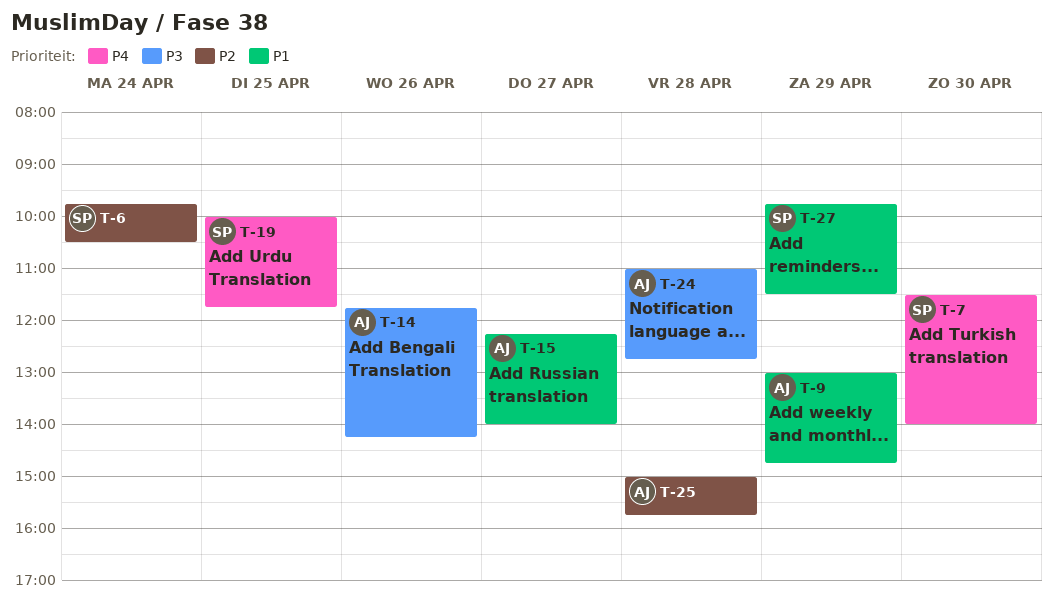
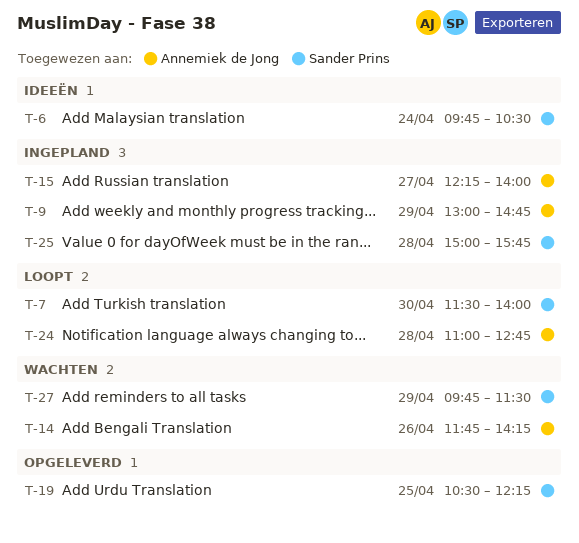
T-19, begins: 10:00 -> 10:30
T-19, ends: 11:45 -> 12:15
T-25, owner: Annemiek de Jong -> Sander Prins

